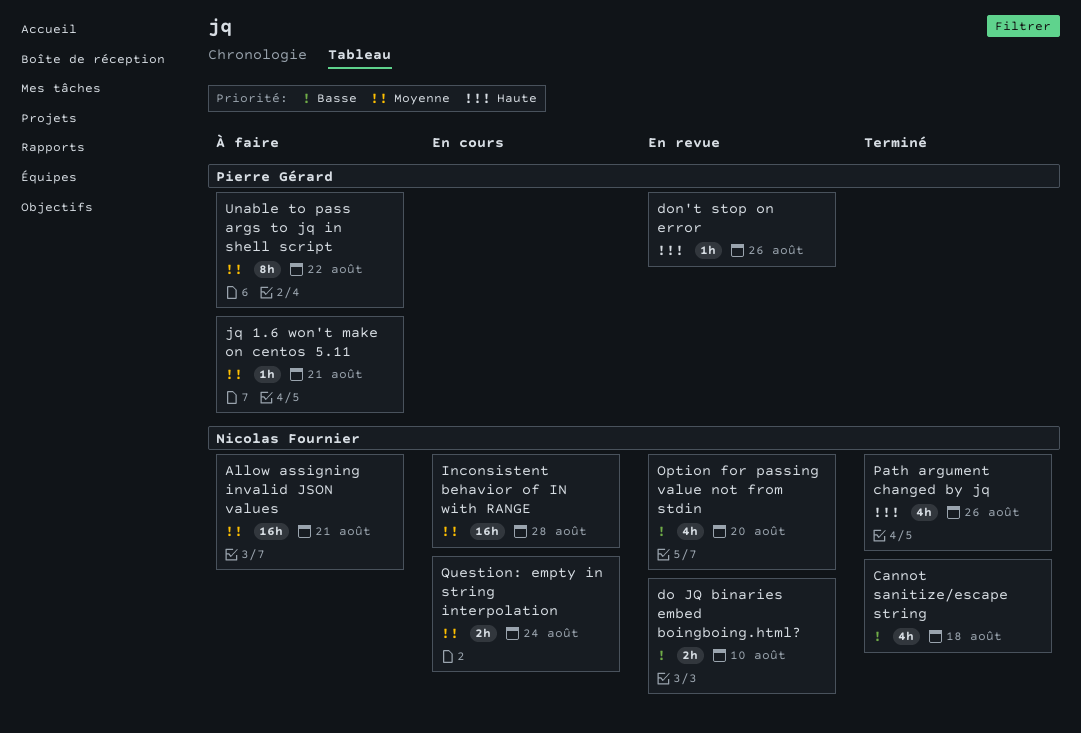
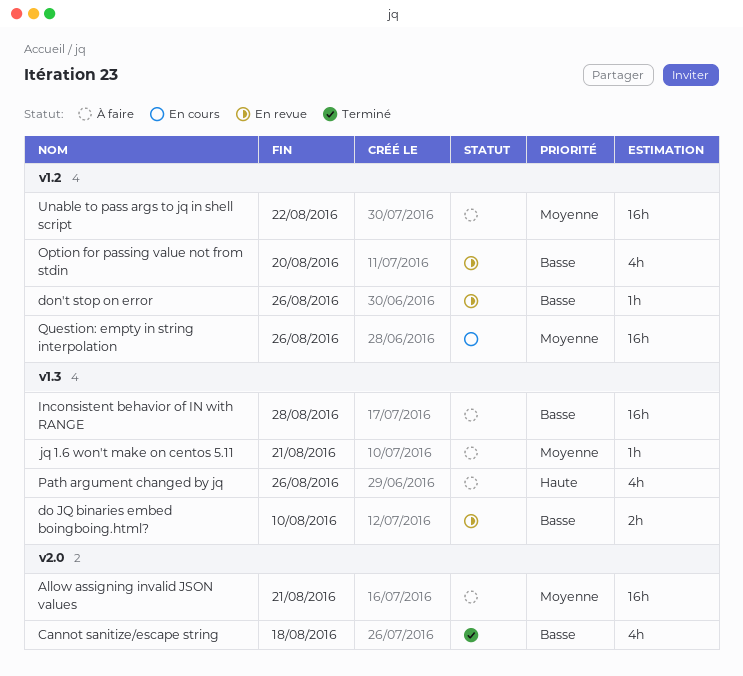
don't stop on error, priority: Haute -> Basse
Inconsistent behavior of IN with RANGE, status: En cours -> À faire
Inconsistent behavior of IN with RANGE, priority: Moyenne -> Basse
Path argument changed by jq, status: Terminé -> À faire
Question: empty in string interpolation, estimate: 2h -> 16h
Question: empty in string interpolation, due: Aug 24 -> Aug 26
Unable to pass args to jq in shell script, estimate: 8h -> 16h

